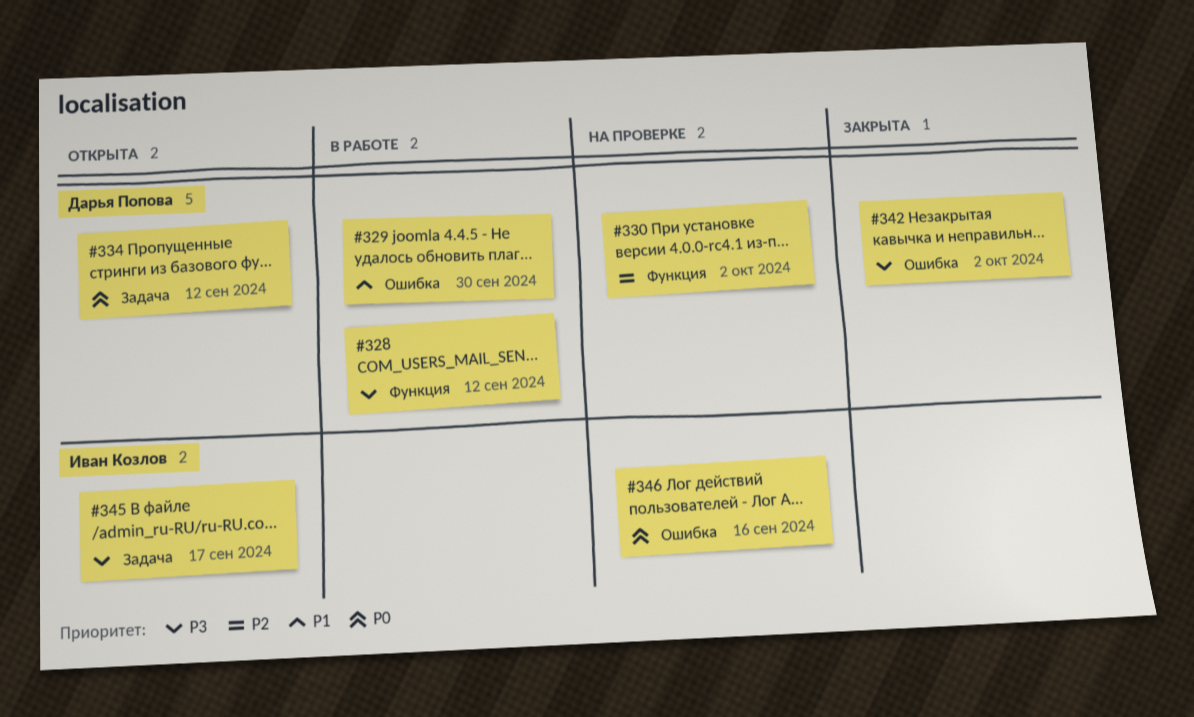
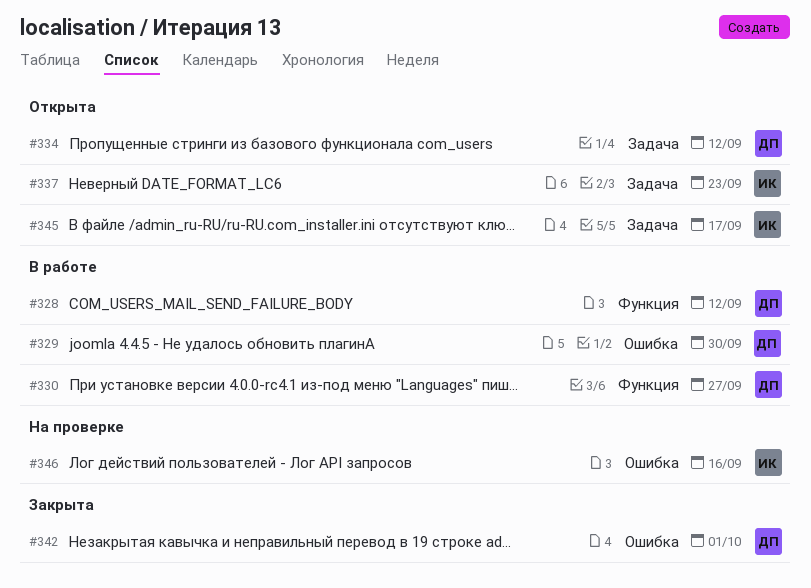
#330, status: На проверке -> В работе
#330, due: Oct 2 -> Sep 27
#337: none -> present
#342, due: Oct 2 -> Oct 1

